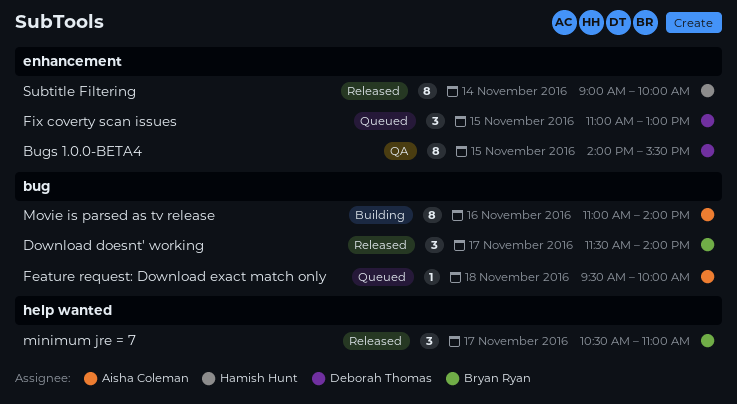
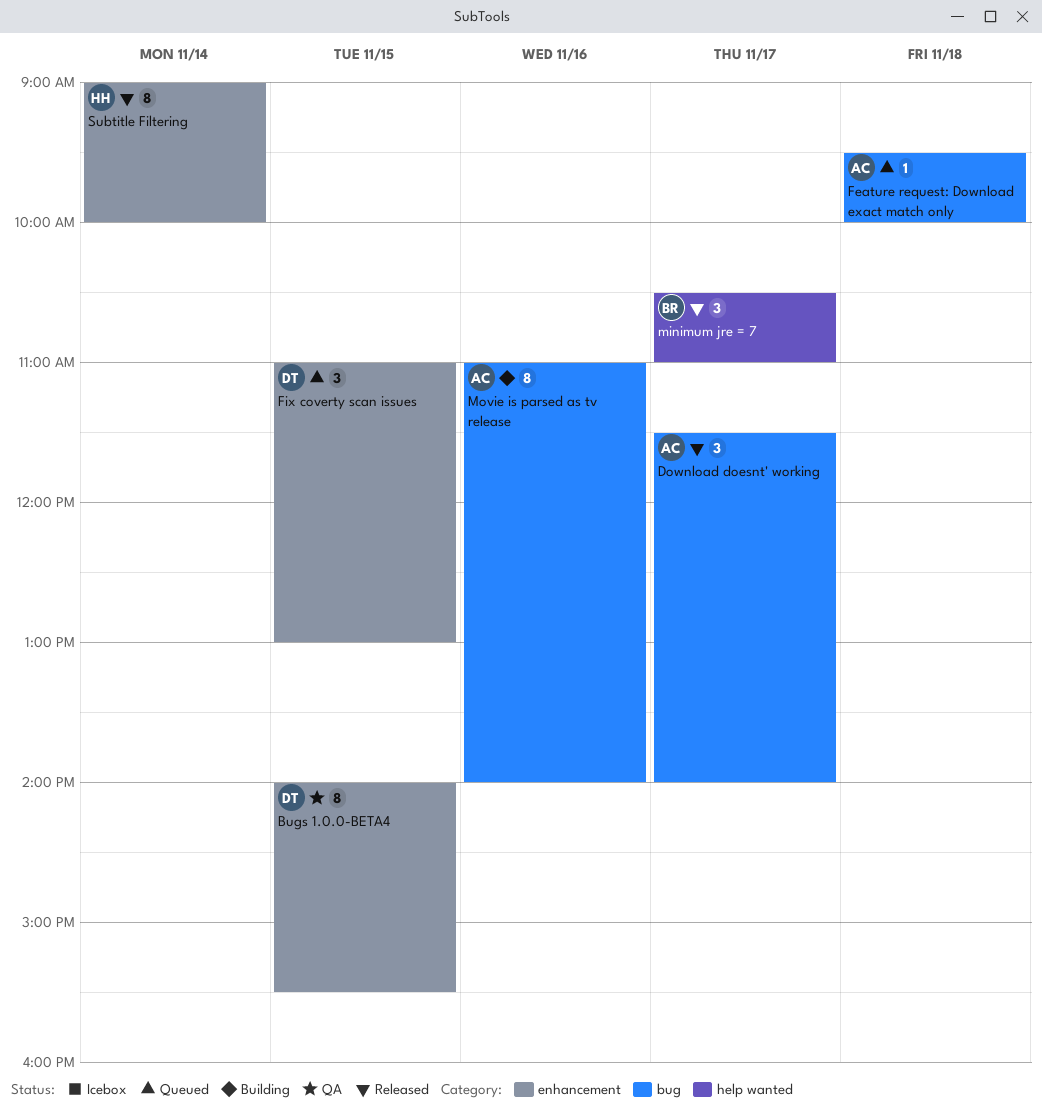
Download doesnt' working, owner: Bryan Ryan -> Aisha Coleman

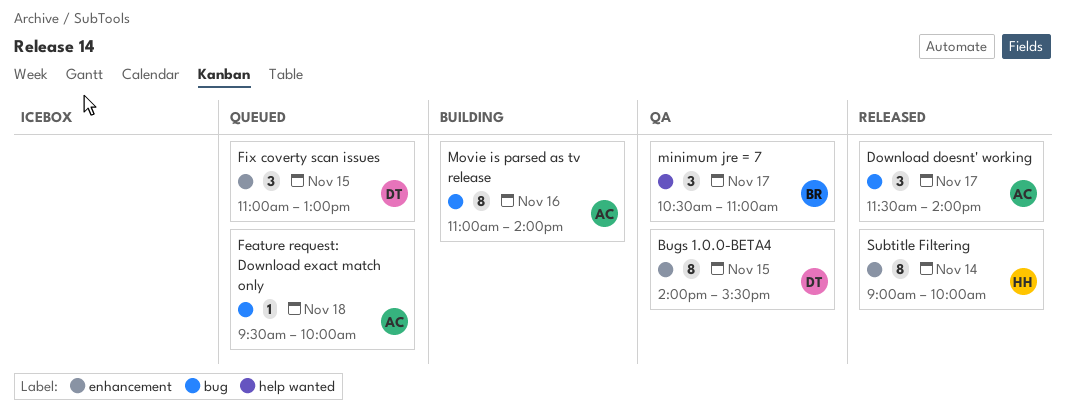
minimum jre = 7, status: Released -> QA

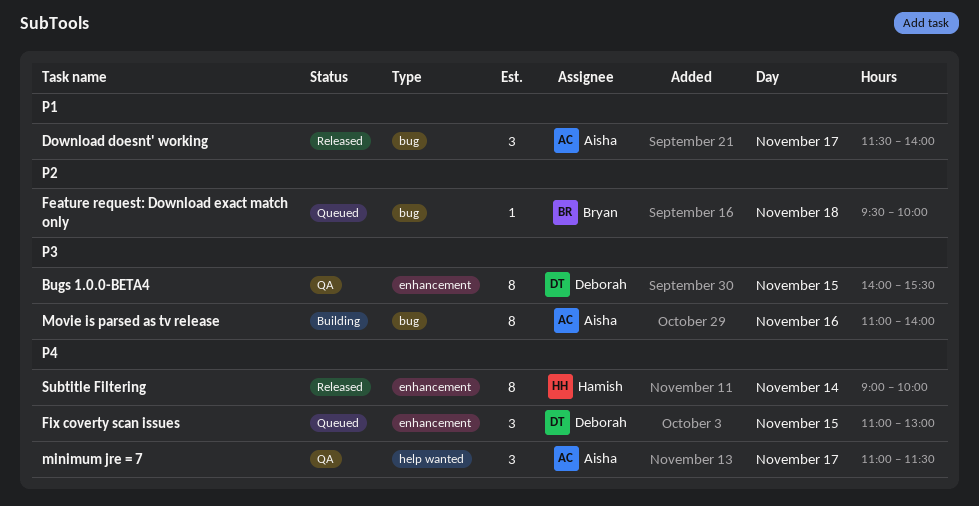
Feature request: Download exact match only, owner: Aisha -> Bryan
minimum jre = 7, owner: Bryan -> Aisha
minimum jre = 7, begins: 10:30 -> 11:00
minimum jre = 7, ends: 11:00 -> 11:30

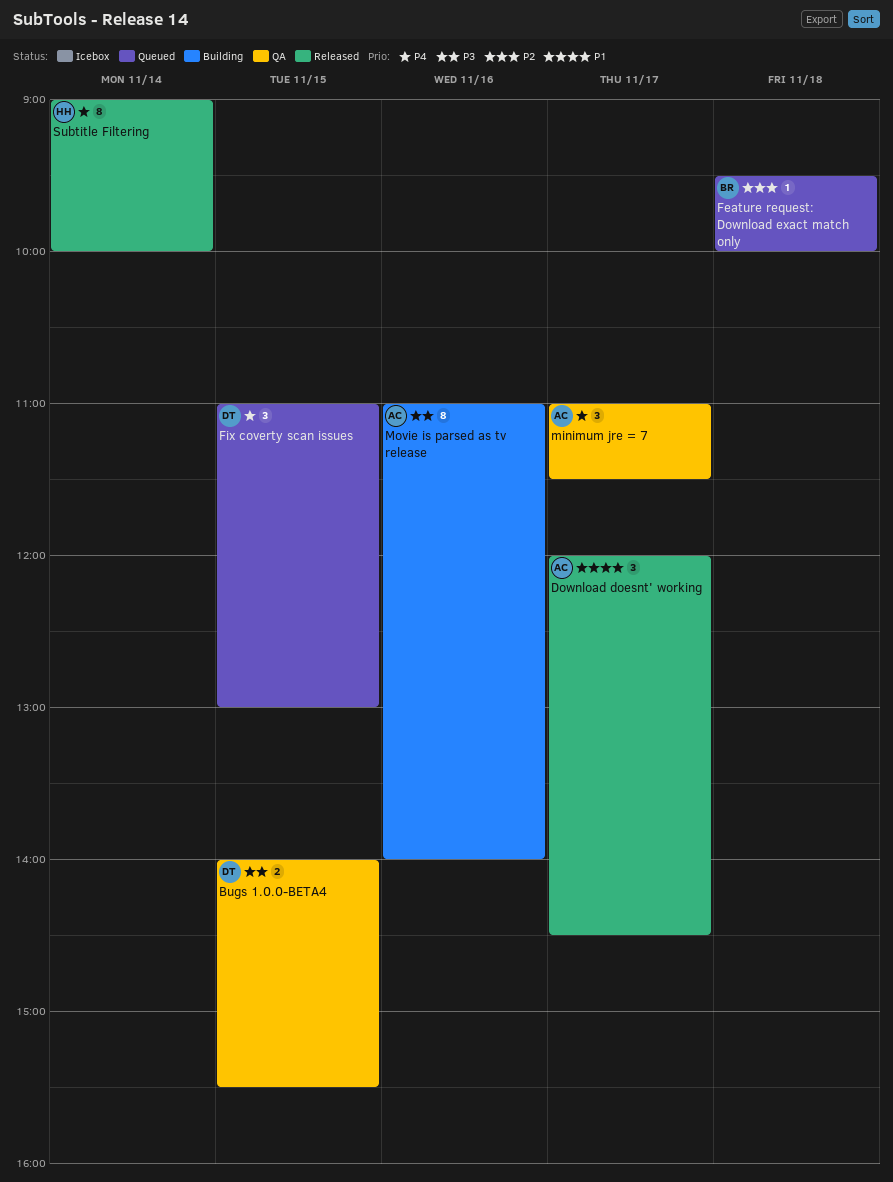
Bugs 1.0.0-BETA4, estimate: 8 -> 2
Download doesnt' working, begins: 11:30 -> 12:00
Download doesnt' working, ends: 14:00 -> 14:30

